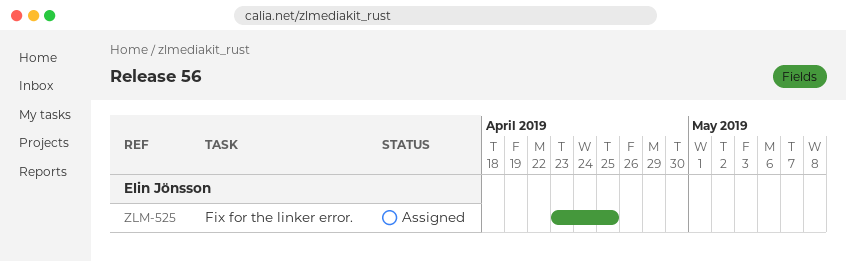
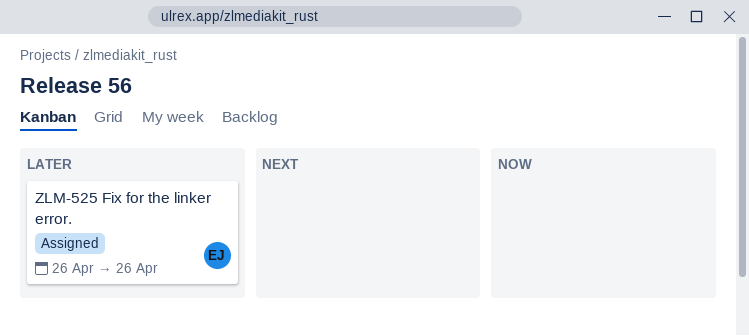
ZLM-525, start: Apr 23 -> Apr 26
ZLM-525, due: Apr 25 -> Apr 26

